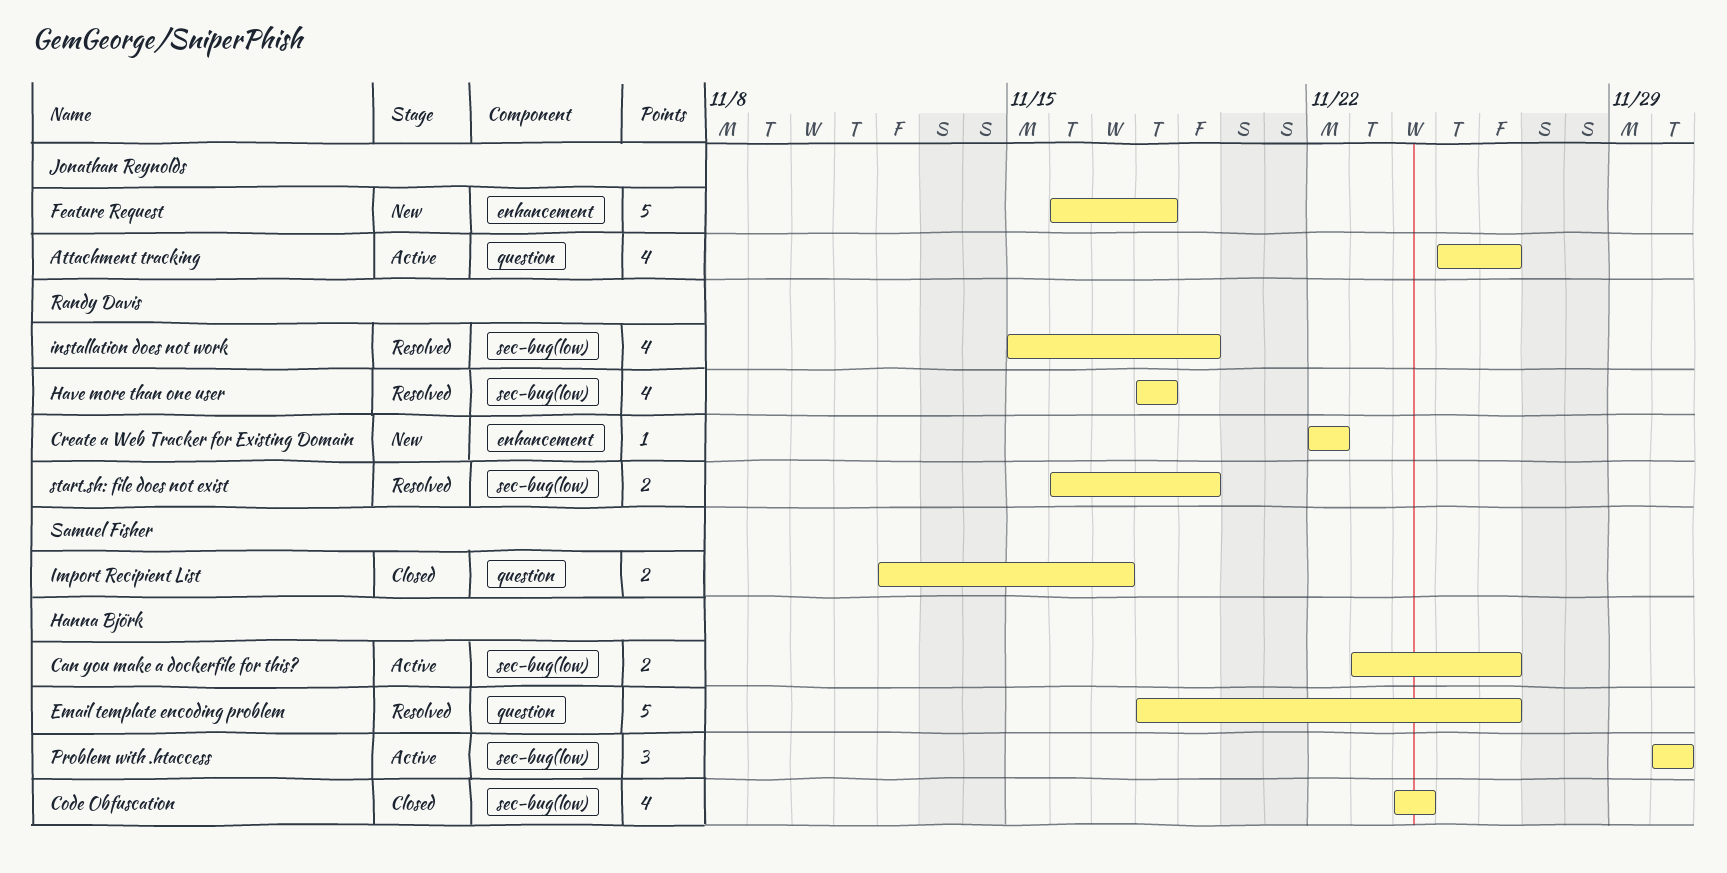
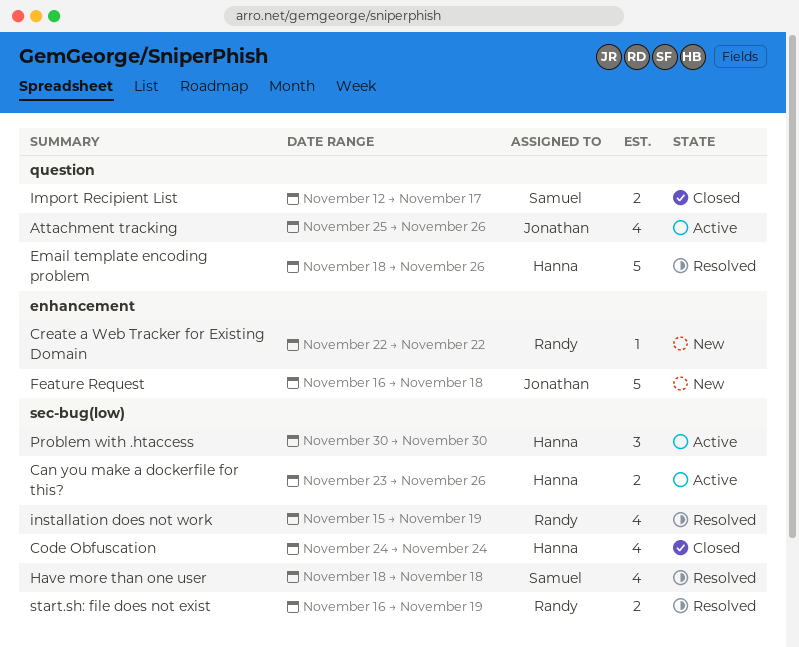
Have more than one user, owner: Randy Davis -> Samuel Fisher

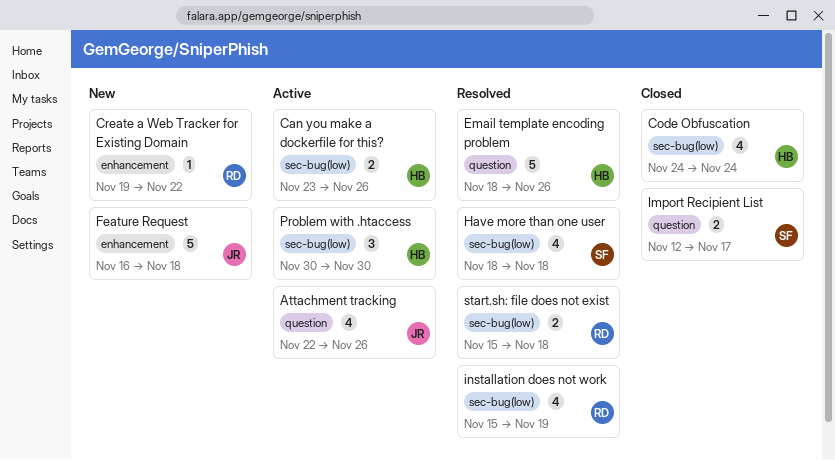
Attachment tracking, start: Nov 25 -> Nov 22
Create a Web Tracker for Existing Domain, start: Nov 22 -> Nov 19
start.sh: file does not exist, start: Nov 16 -> Nov 15
start.sh: file does not exist, due: Nov 19 -> Nov 18

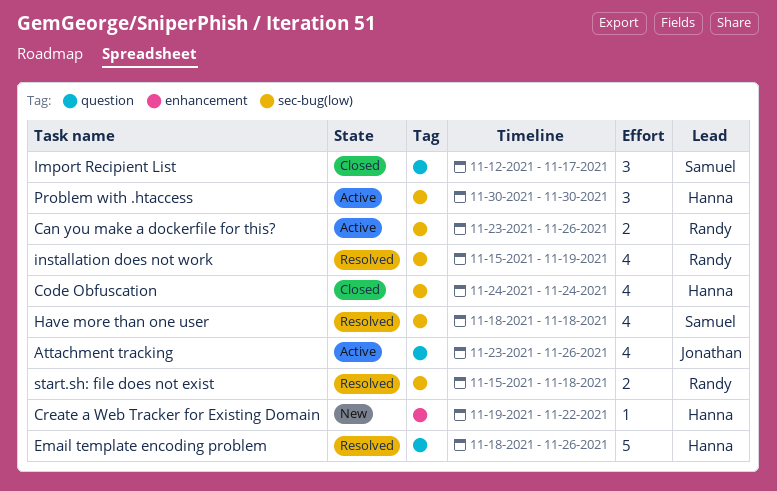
Attachment tracking, start: Nov 22 -> Nov 23
Can you make a dockerfile for this?, owner: Hanna -> Randy
Create a Web Tracker for Existing Domain, owner: Randy -> Hanna
Feature Request: present -> none
Import Recipient List, estimate: 2 -> 3

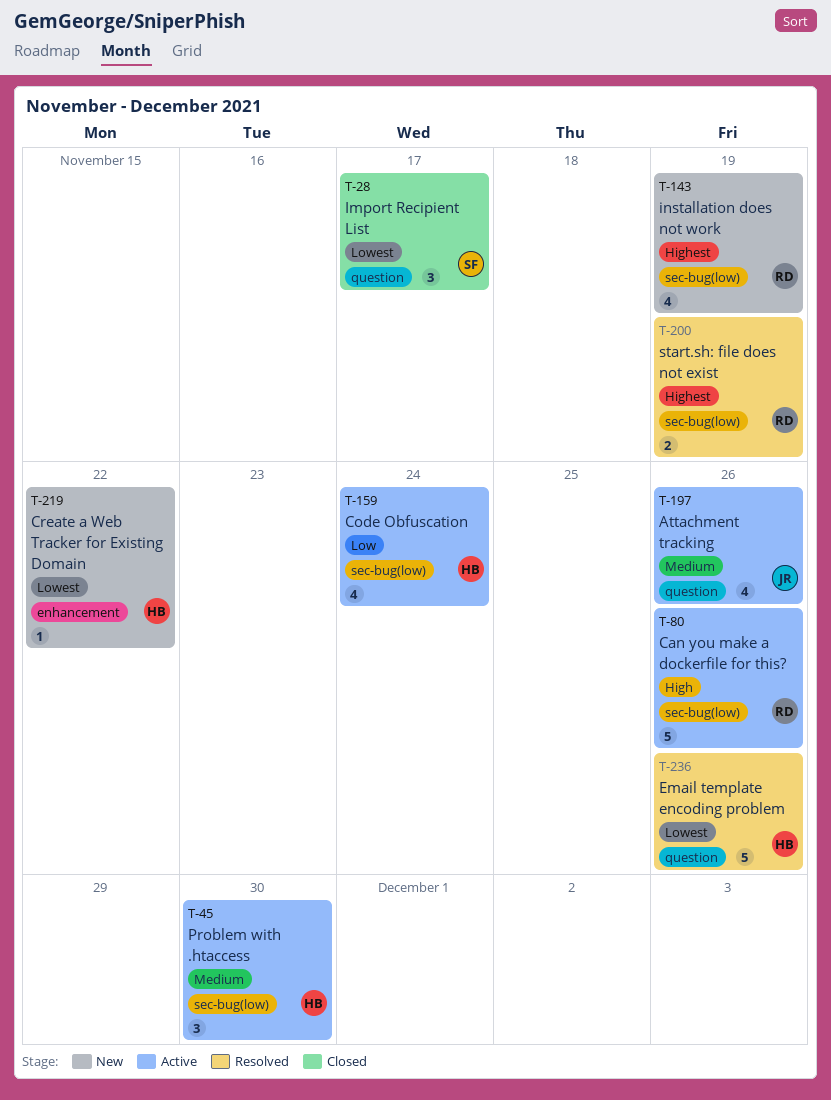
Can you make a dockerfile for this?, estimate: 2 -> 5
Code Obfuscation, status: Closed -> Active
Have more than one user: present -> none
installation does not work, status: Resolved -> New
start.sh: file does not exist, due: Nov 18 -> Nov 19

